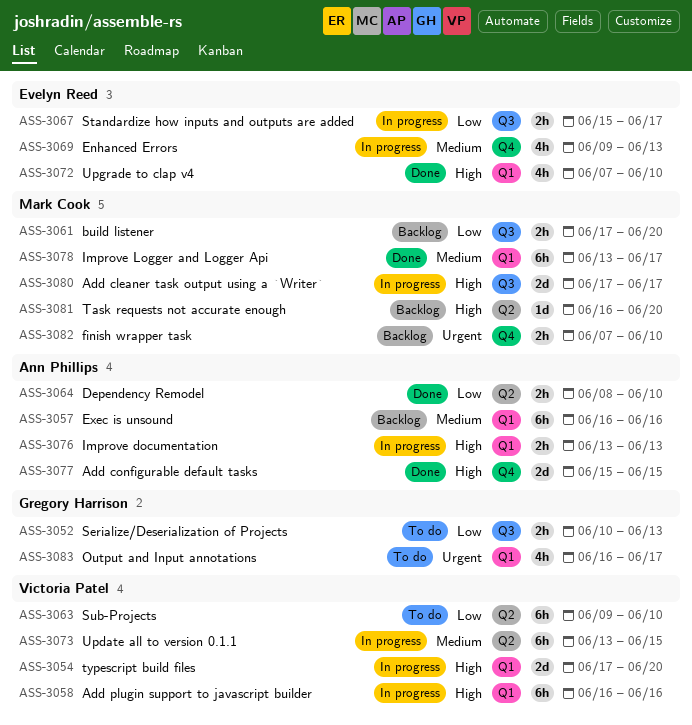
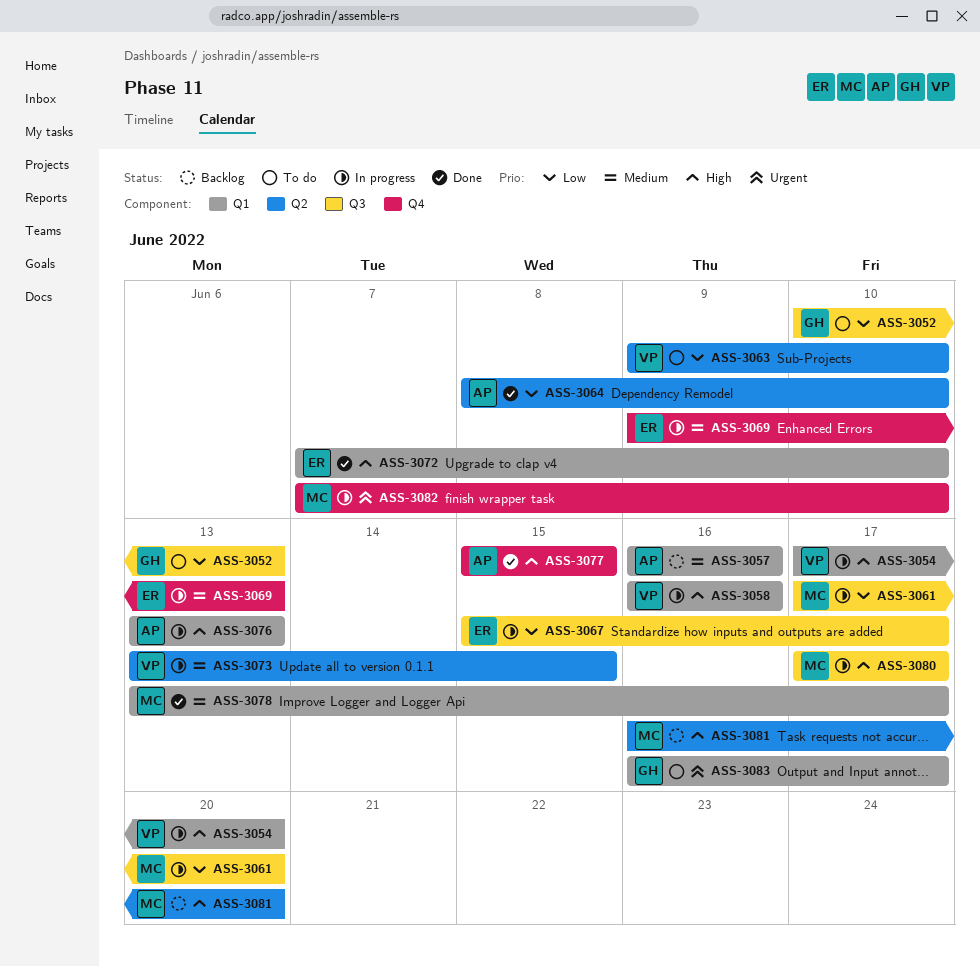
ASS-3061, status: Backlog -> In progress
ASS-3082, status: Backlog -> In progress

